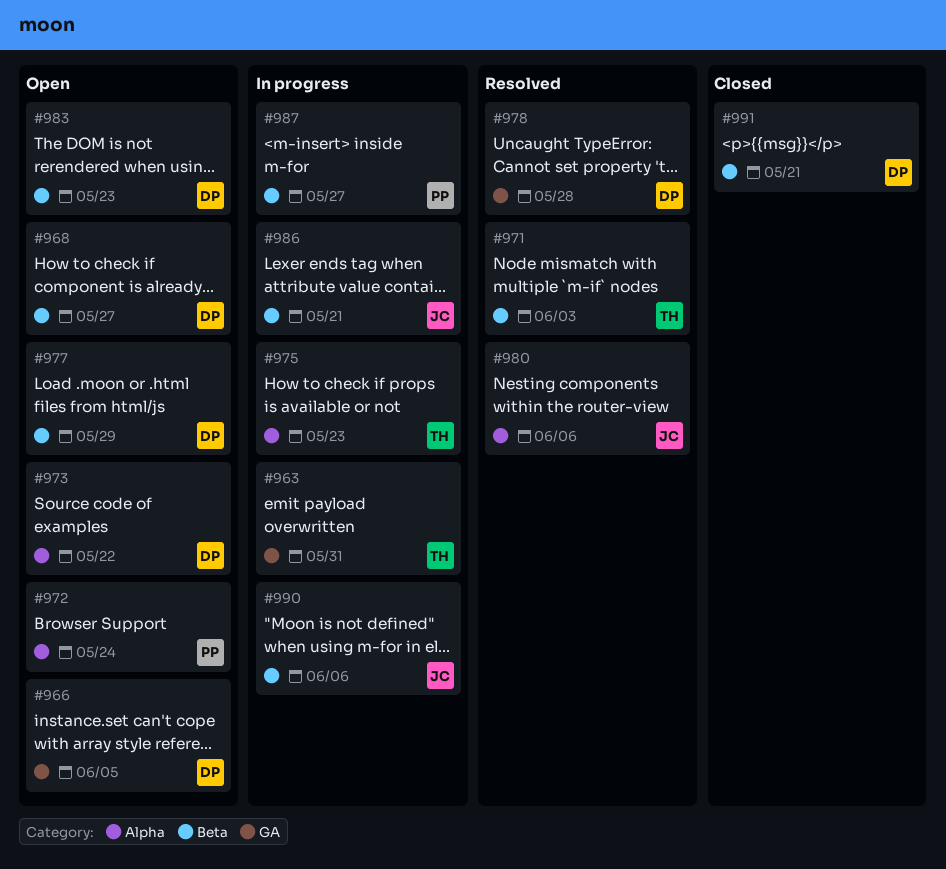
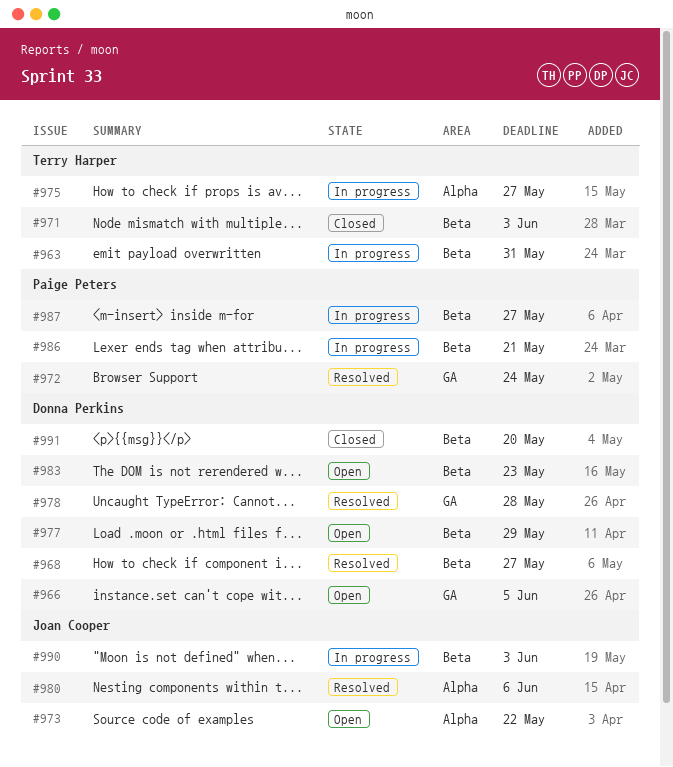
#963, label: GA -> Beta
#968, status: Open -> Resolved
#971, status: Resolved -> Closed
#972, status: Open -> Resolved
#972, label: Alpha -> GA
#973, owner: Donna Perkins -> Joan Cooper
#975, due: May 23 -> May 27
#986, owner: Joan Cooper -> Paige Peters
#990, due: Jun 6 -> Jun 3
#991, due: May 21 -> May 20

